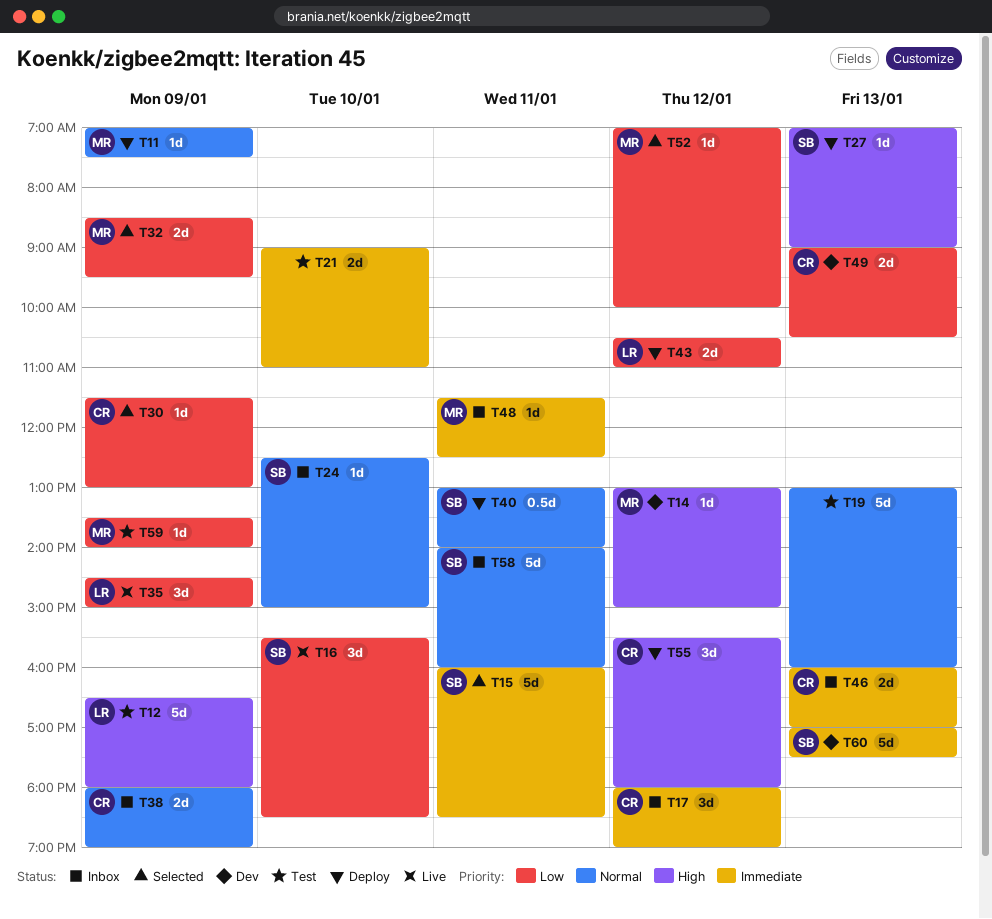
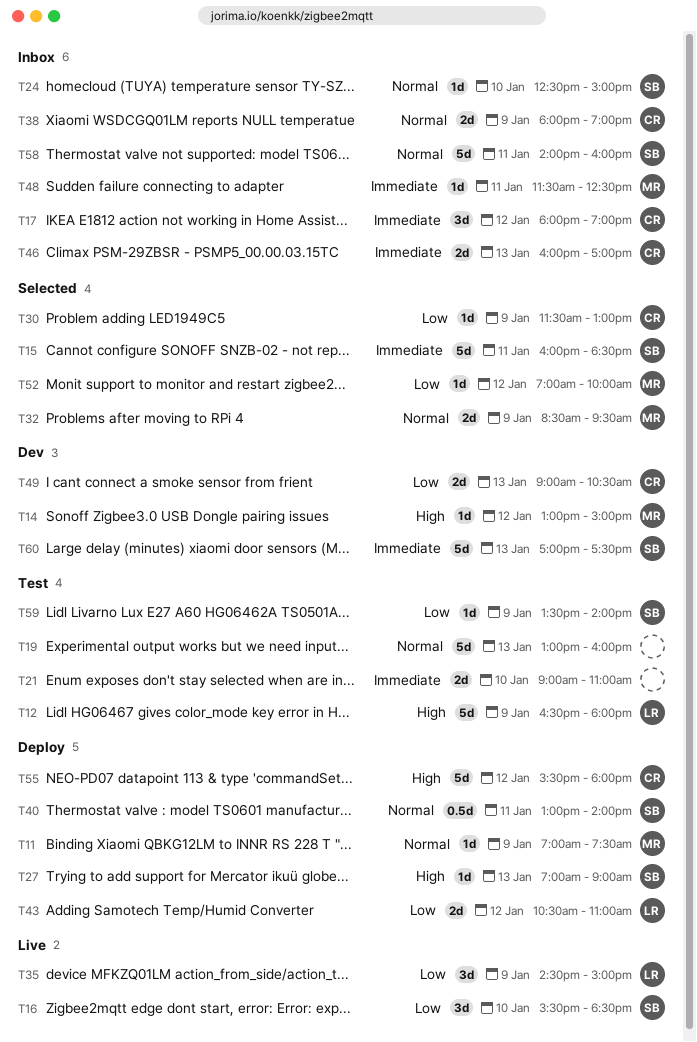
T32, priority: Low -> Normal
T55, estimate: 3d -> 5d
T59, owner: MR -> SB

